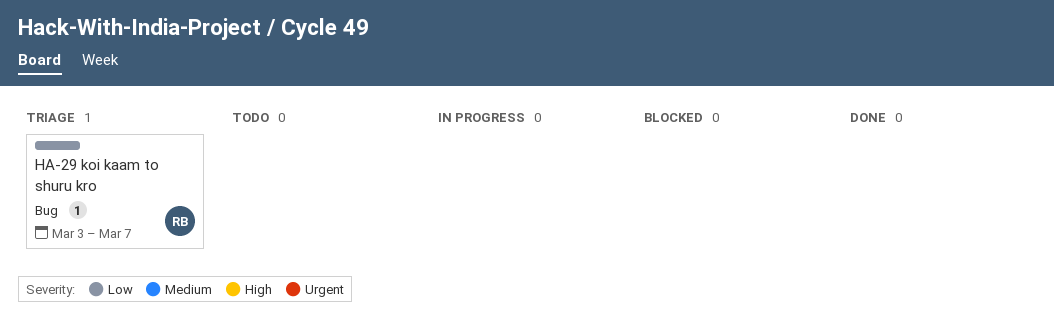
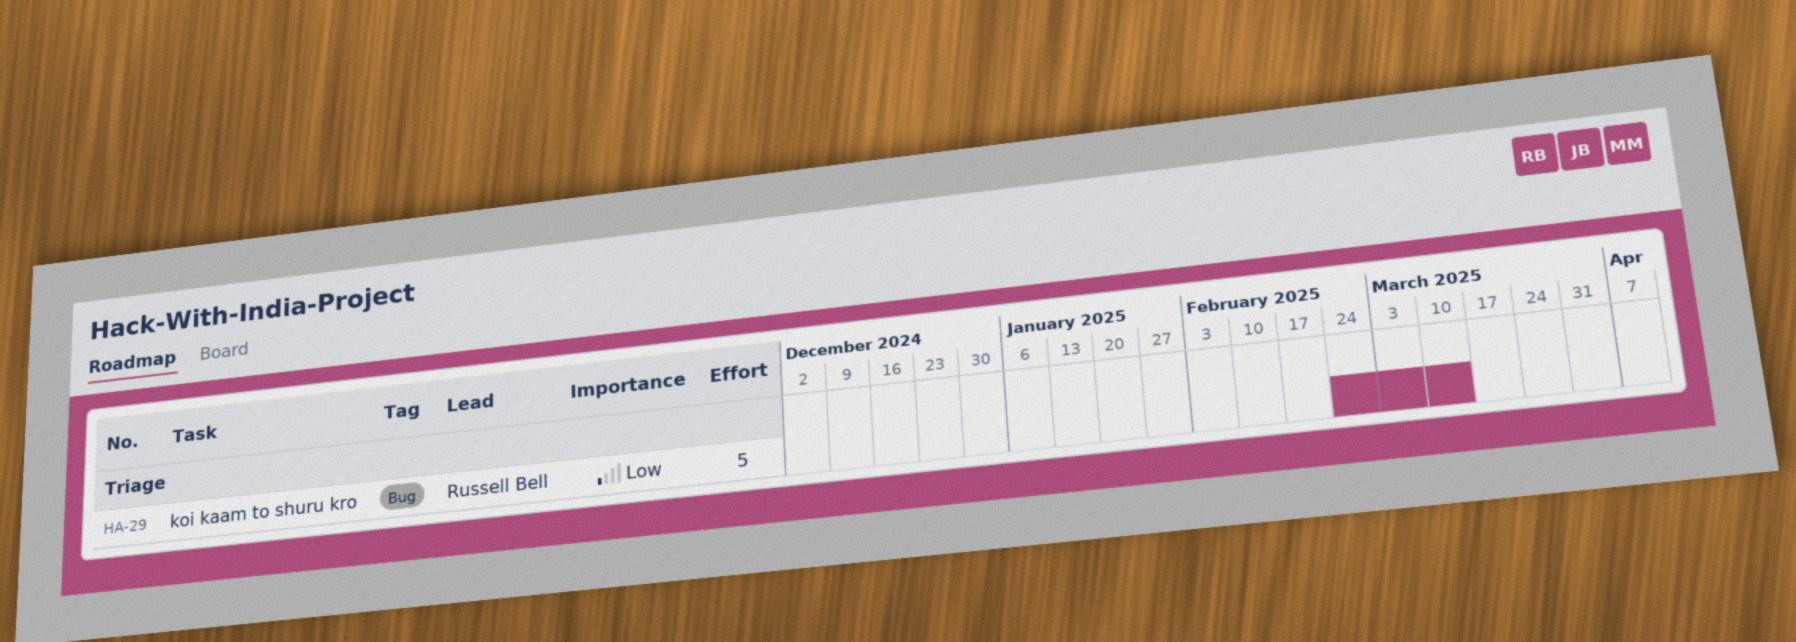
HA-29, estimate: 1 -> 5
HA-29, start: Mar 3 -> Feb 24
HA-29, due: Mar 7 -> Mar 14

